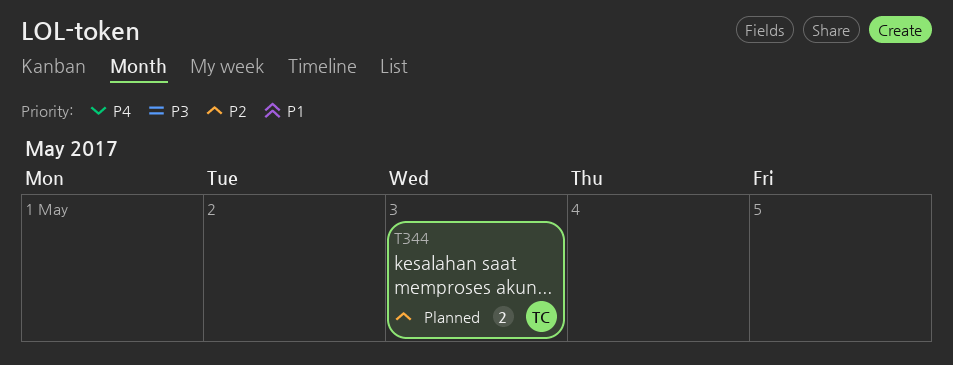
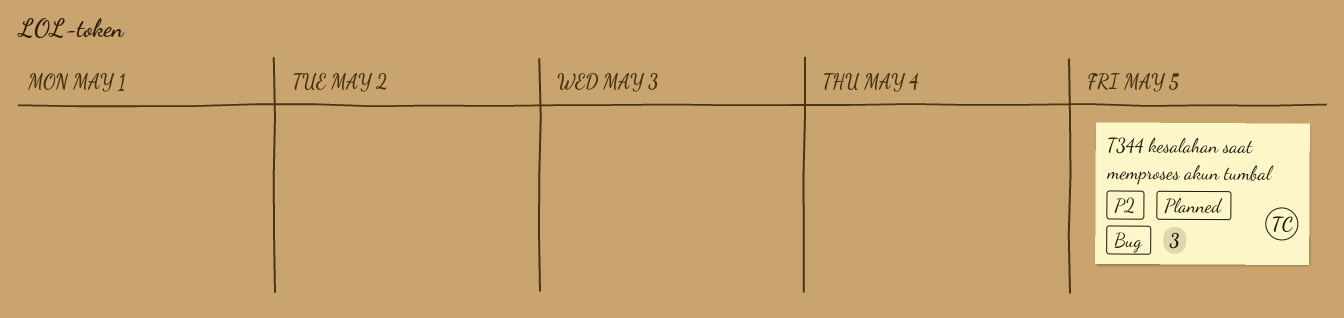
T344, estimate: 2 -> 3
T344, due: May 3 -> May 5

